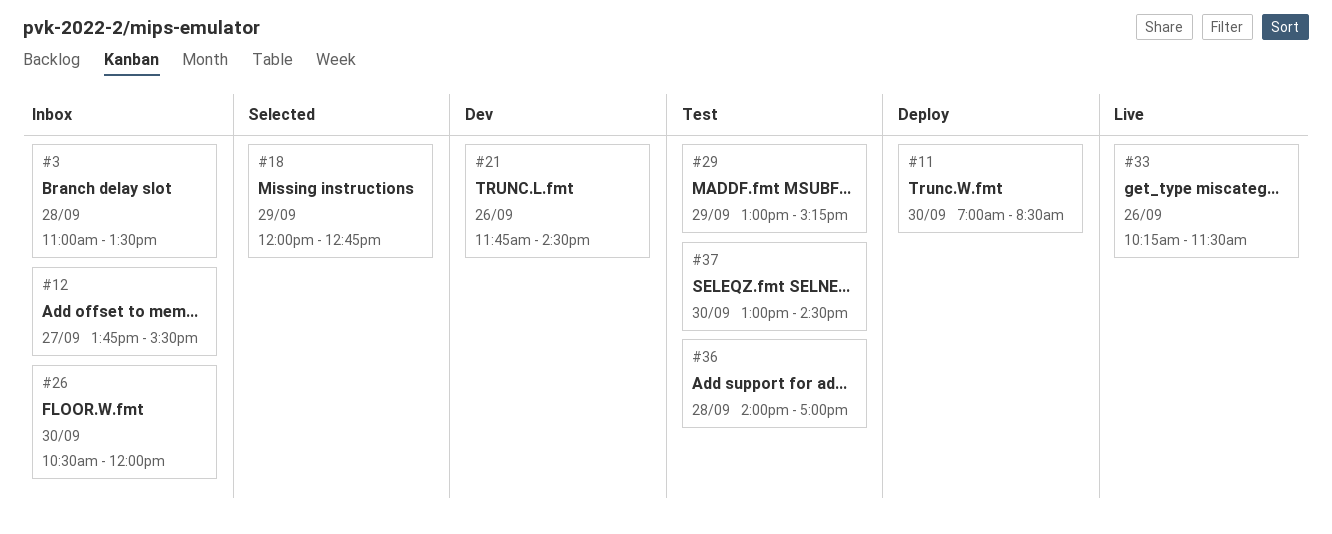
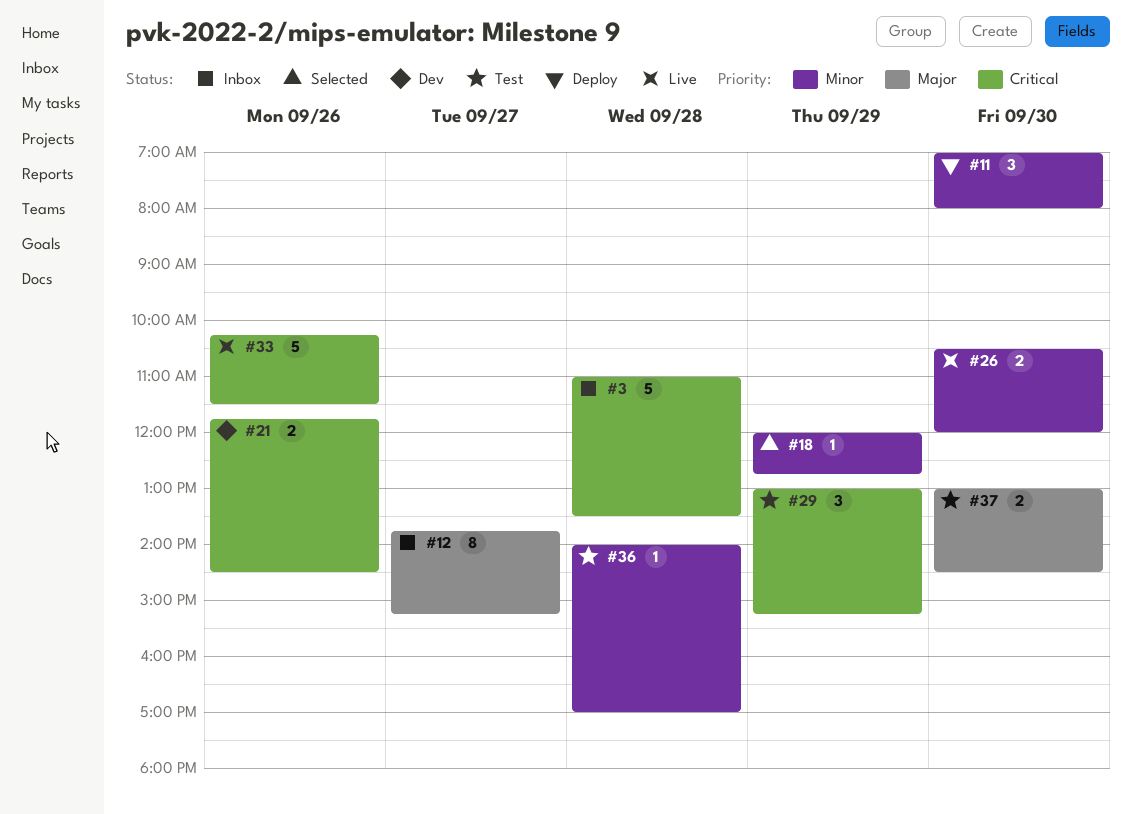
#11, ends: 08:30 -> 08:00
#12, ends: 15:30 -> 15:15
#26, status: Inbox -> Live

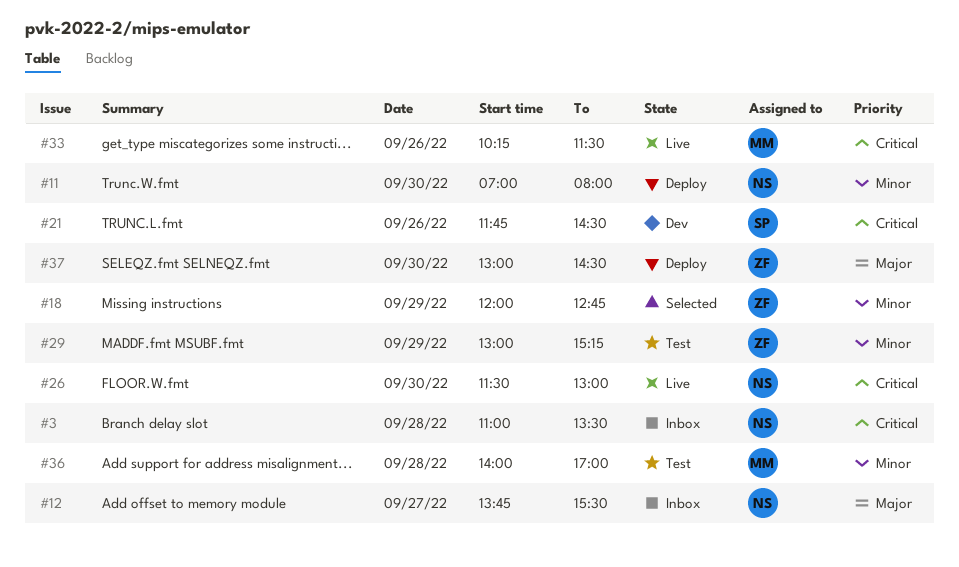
#12, ends: 15:15 -> 15:30
#26, priority: Minor -> Critical
#26, begins: 10:30 -> 11:30
#26, ends: 12:00 -> 13:00
#29, priority: Critical -> Minor
#37, status: Test -> Deploy

